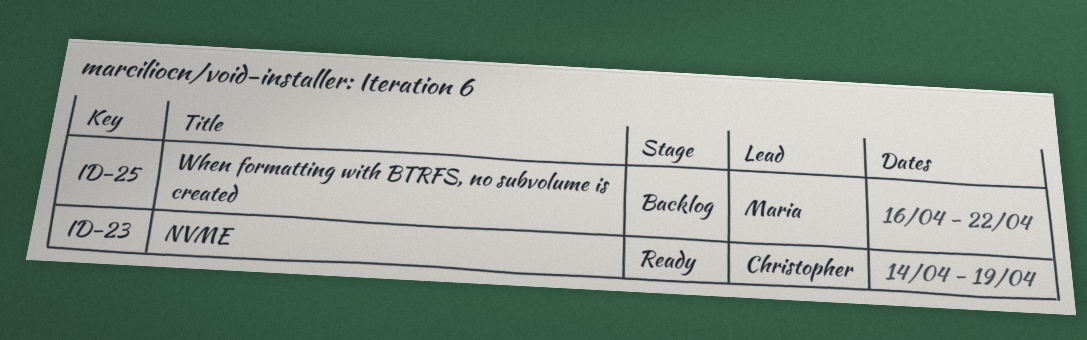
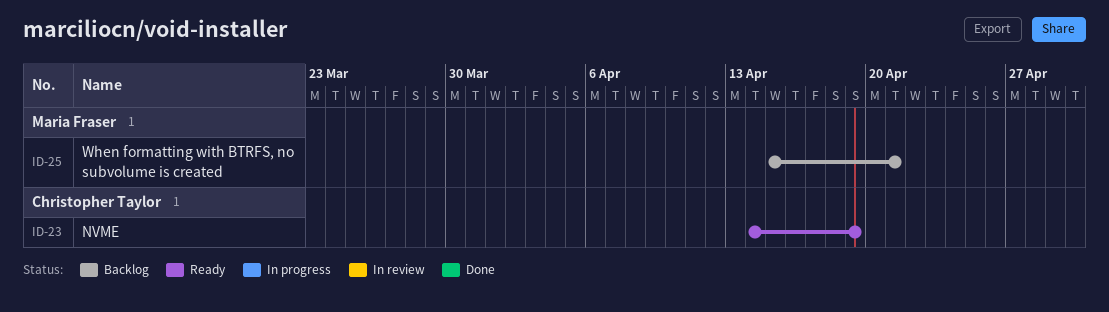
ID-25, start: Apr 16 -> Apr 15
ID-25, due: Apr 22 -> Apr 21

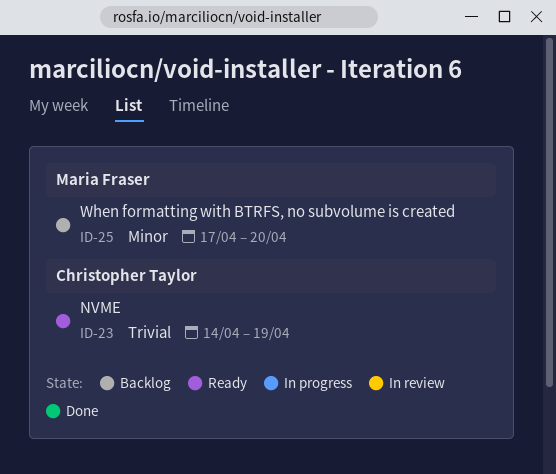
ID-25, start: Apr 15 -> Apr 17
ID-25, due: Apr 21 -> Apr 20

